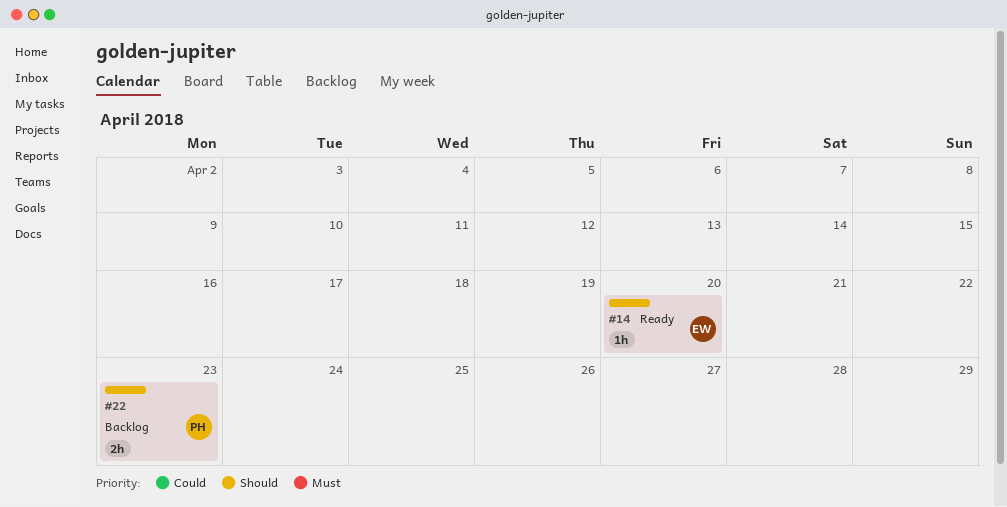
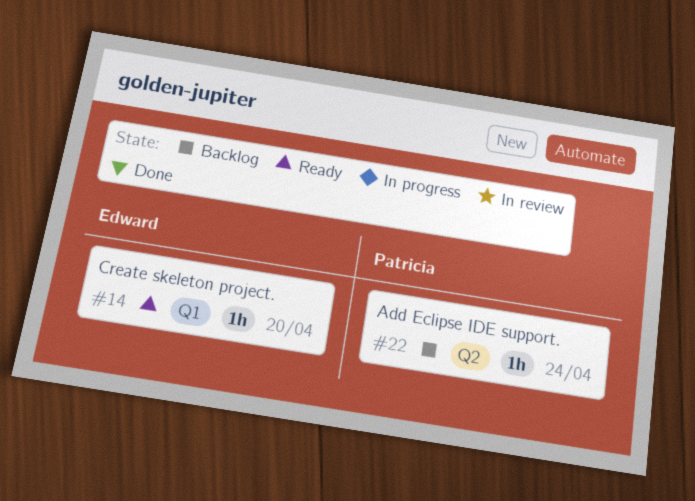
#22, estimate: 2h -> 1h
#22, due: Apr 23 -> Apr 24

